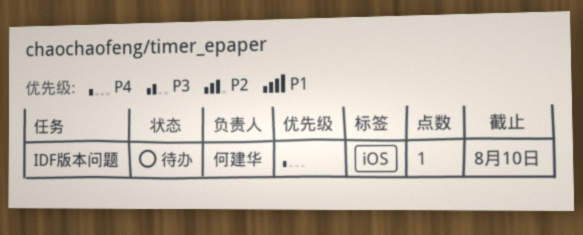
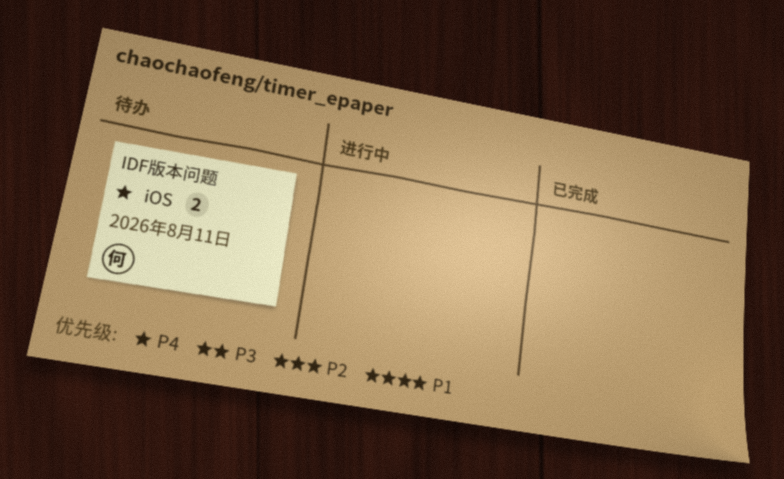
IDF版本问题, estimate: 1 -> 2
IDF版本问题, due: Aug 10 -> Aug 11

